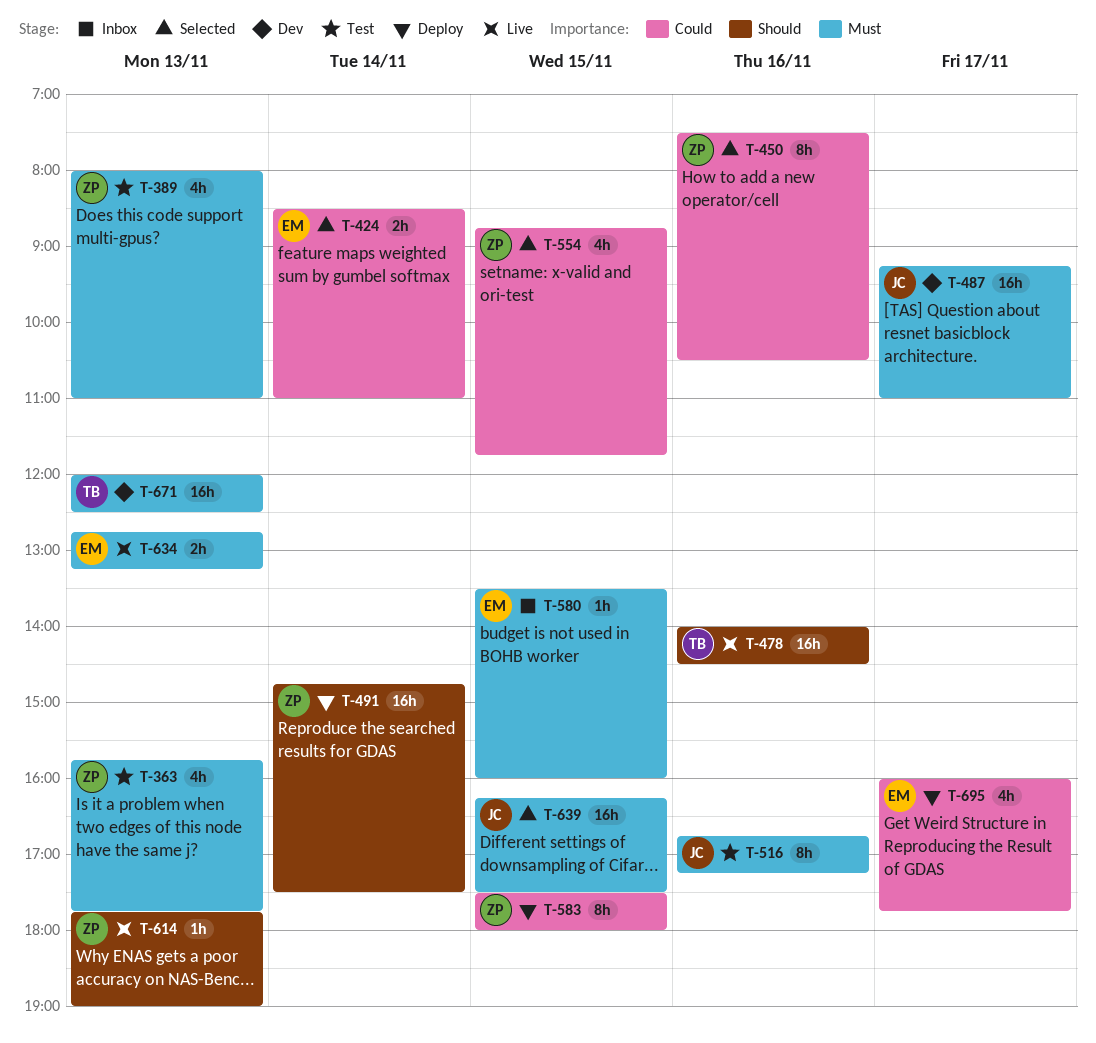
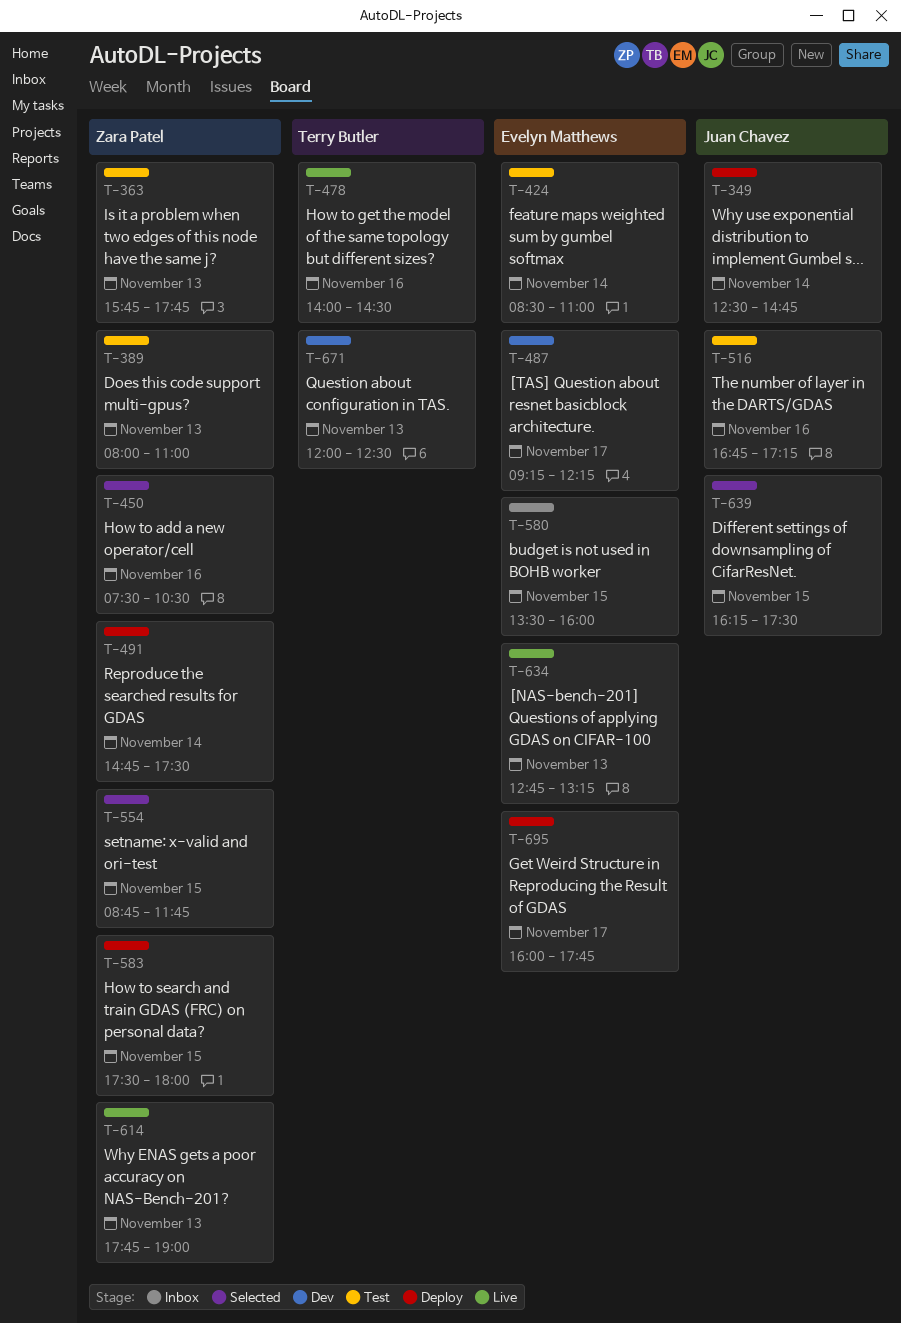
T-349: none -> present
T-424, status: Selected -> Test
T-487, owner: Juan Chavez -> Evelyn Matthews
T-487, ends: 11:00 -> 12:15

